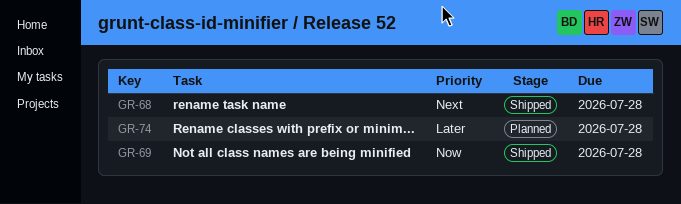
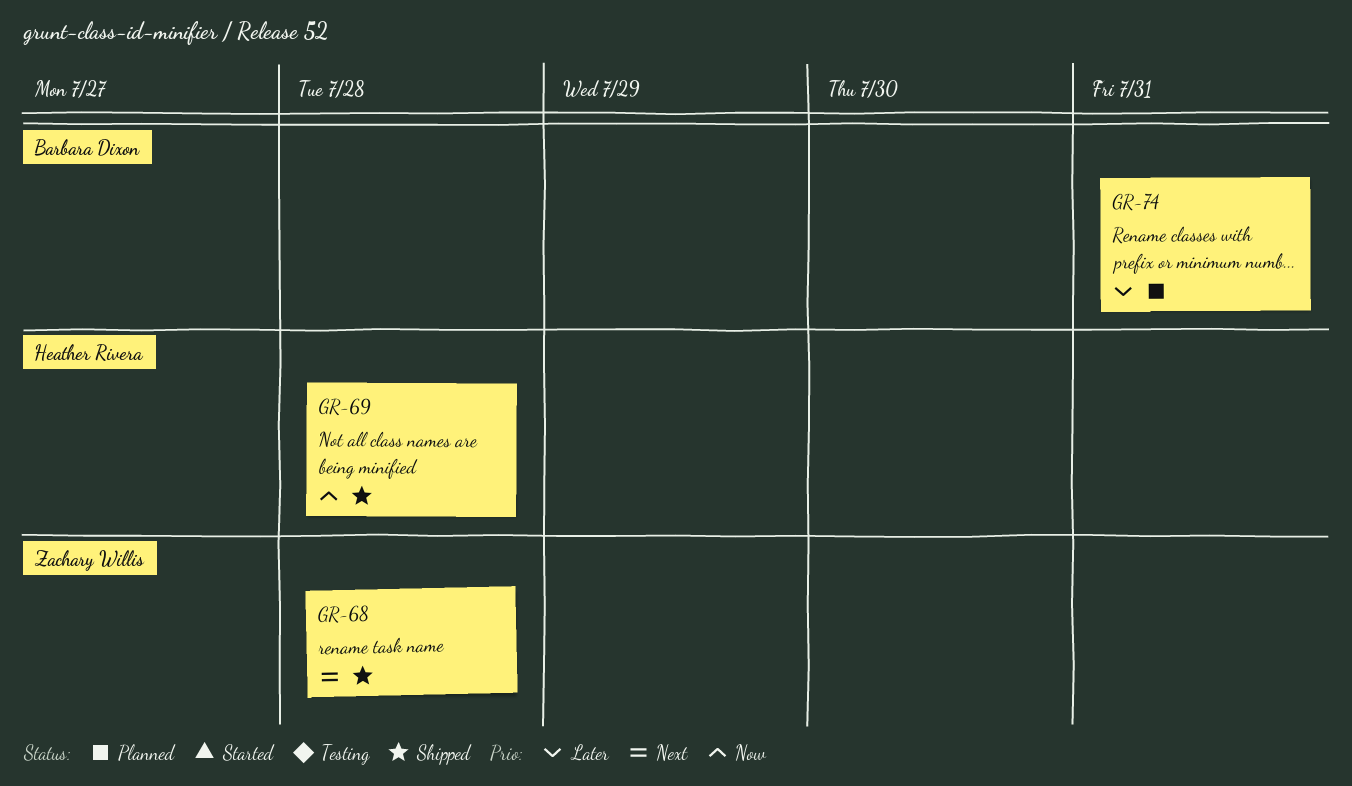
GR-74, due: Jul 28 -> Jul 31

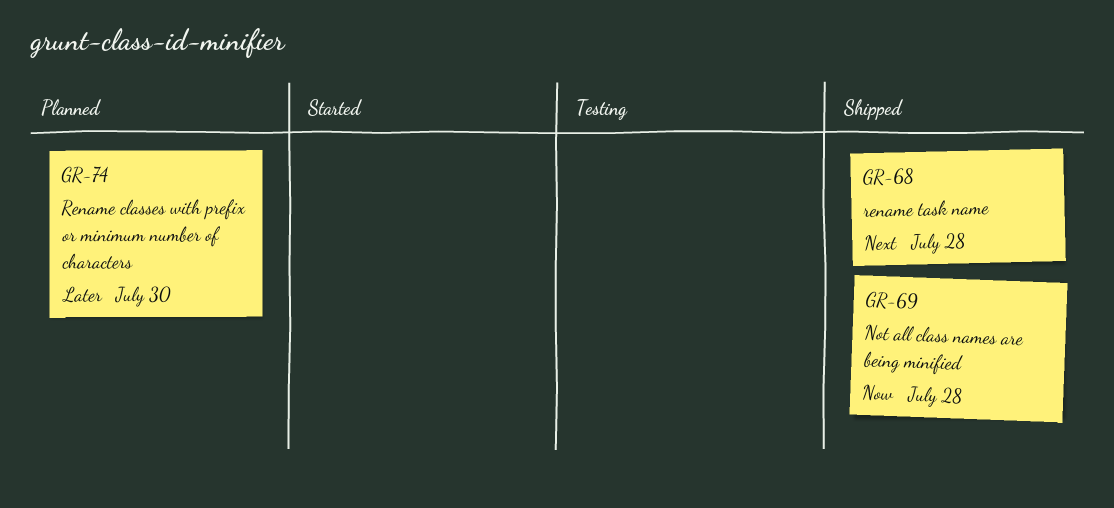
GR-74, due: Jul 31 -> Jul 30

